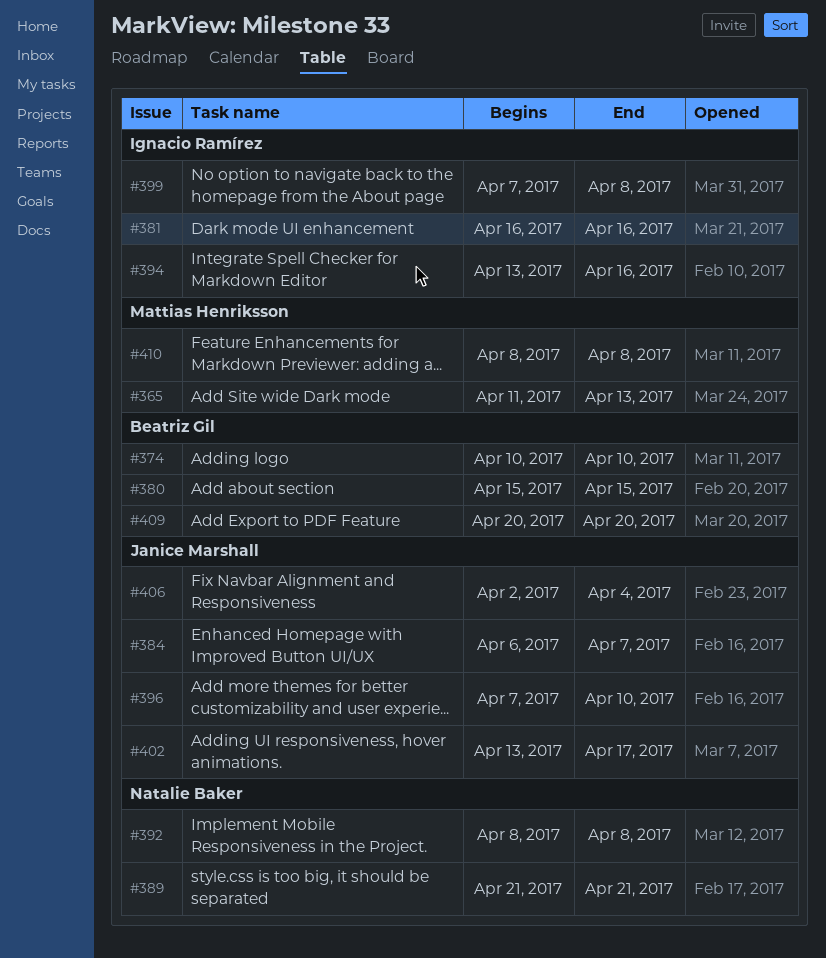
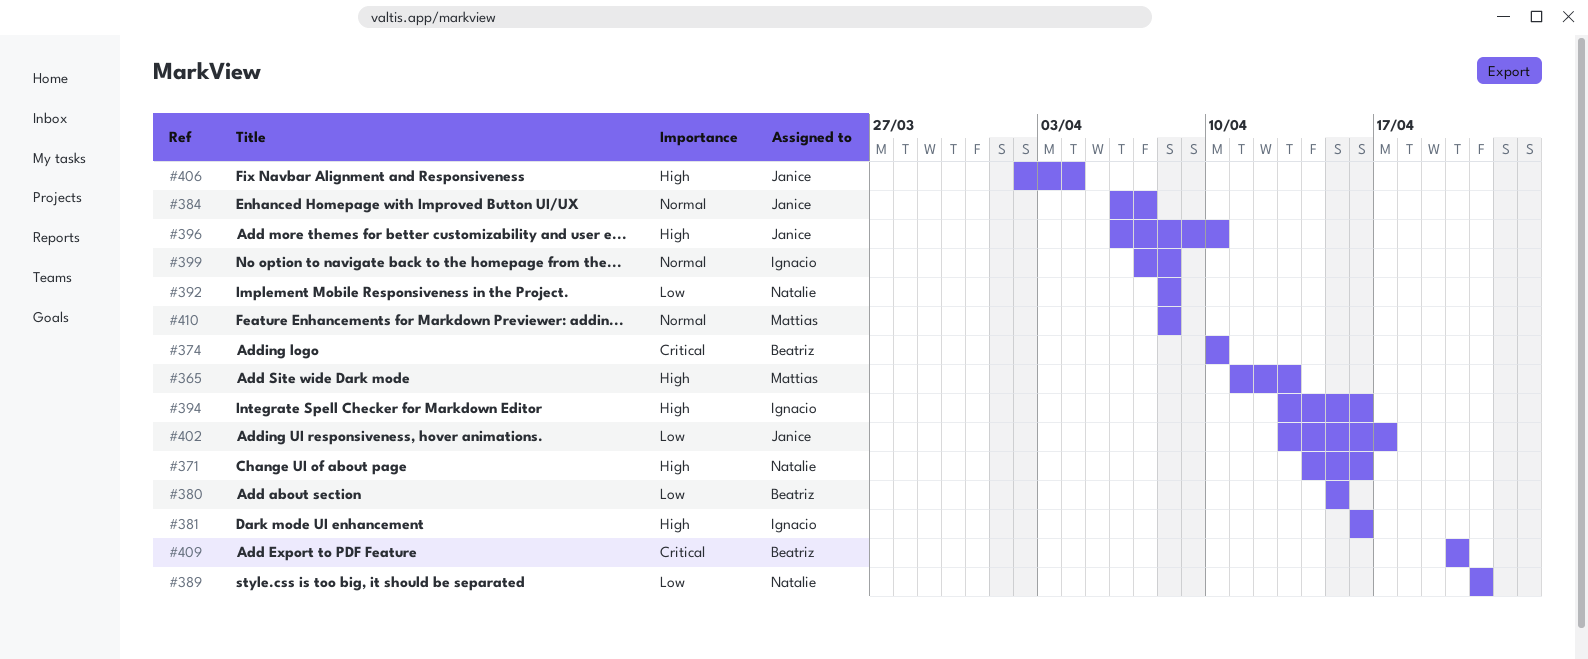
#371: none -> present
#396, start: Apr 7 -> Apr 6

